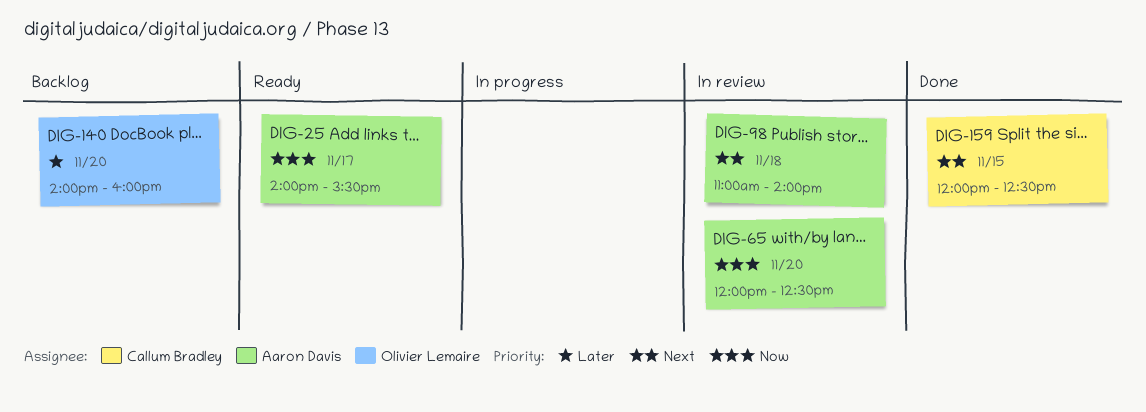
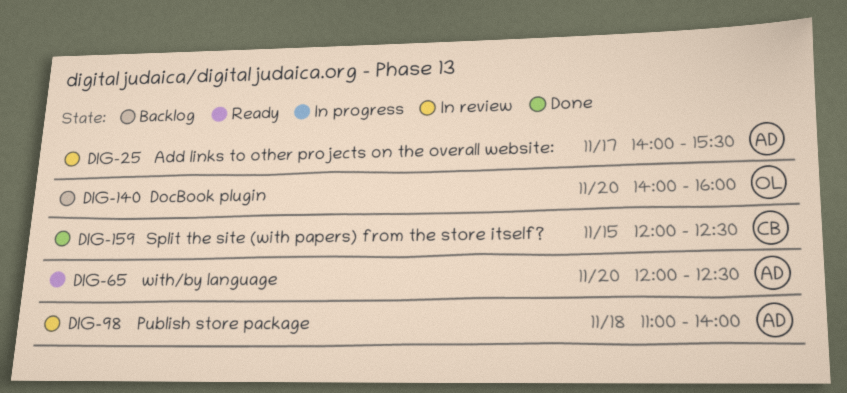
DIG-25, status: Ready -> In review
DIG-65, status: In review -> Ready

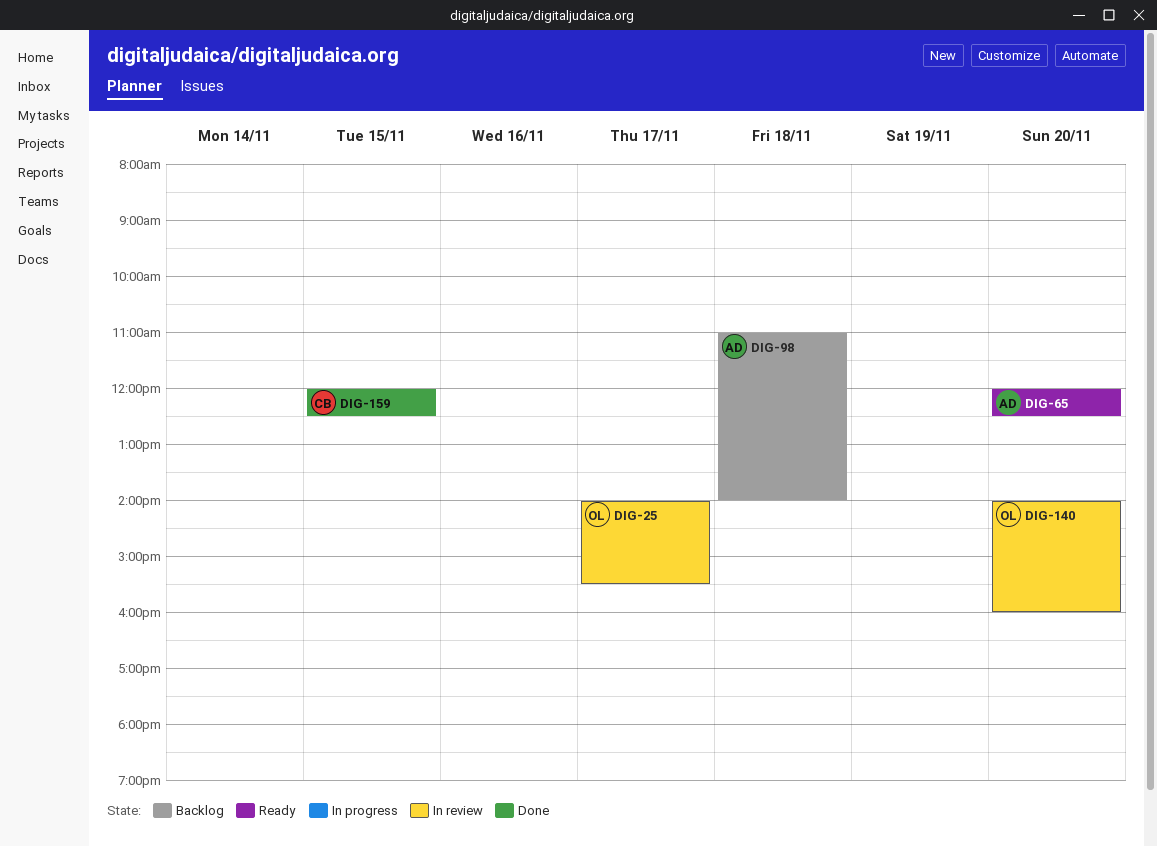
DIG-25, owner: AD -> OL
DIG-98, status: In review -> Backlog
DIG-140, status: Backlog -> In review

